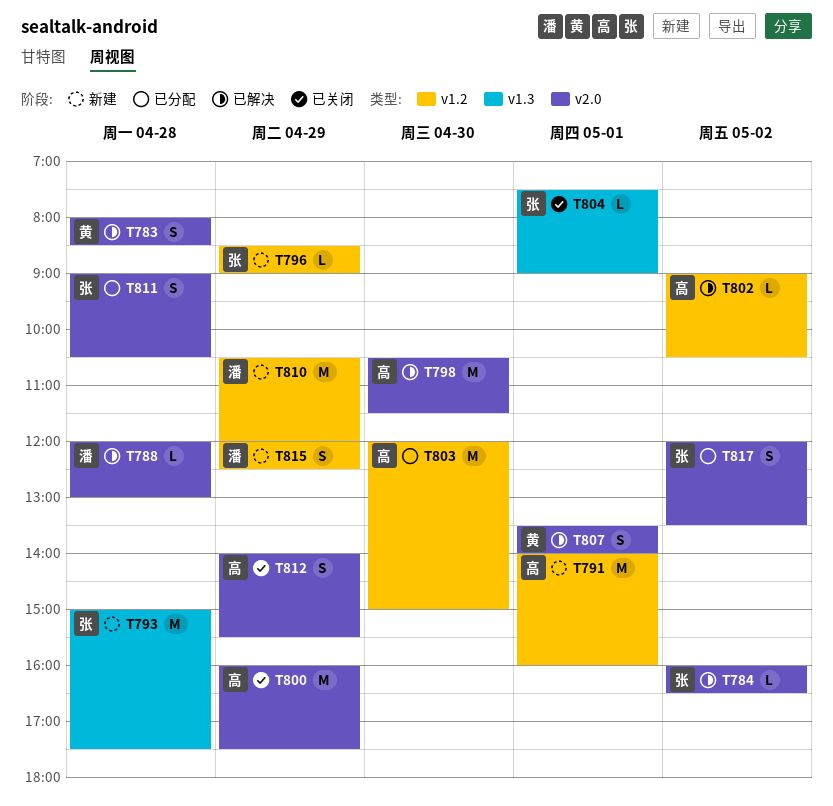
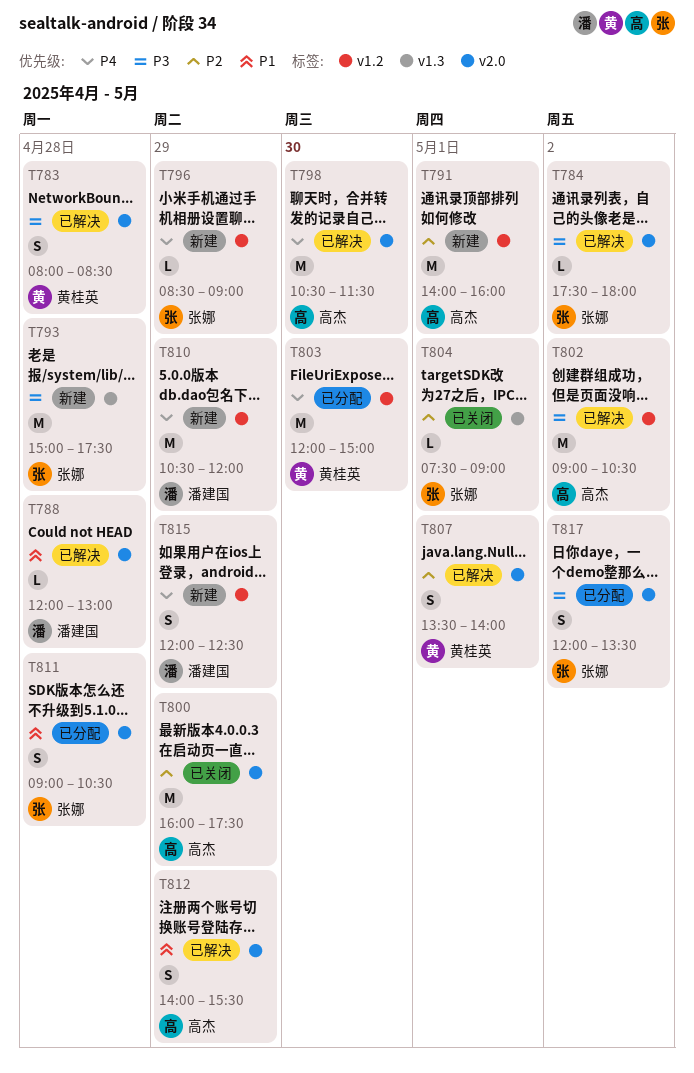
T784, begins: 16:00 -> 17:30
T784, ends: 16:30 -> 18:00
T802, estimate: L -> M
T803, owner: 高杰 -> 黄桂英
T812, status: 已关闭 -> 已解决

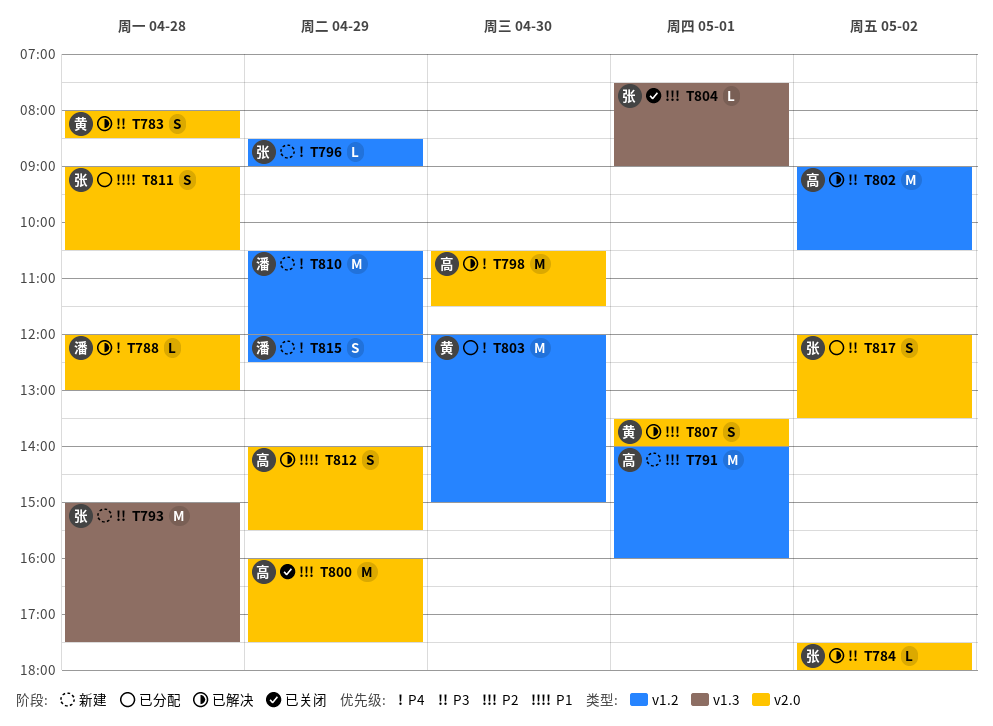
T788, priority: P1 -> P4

